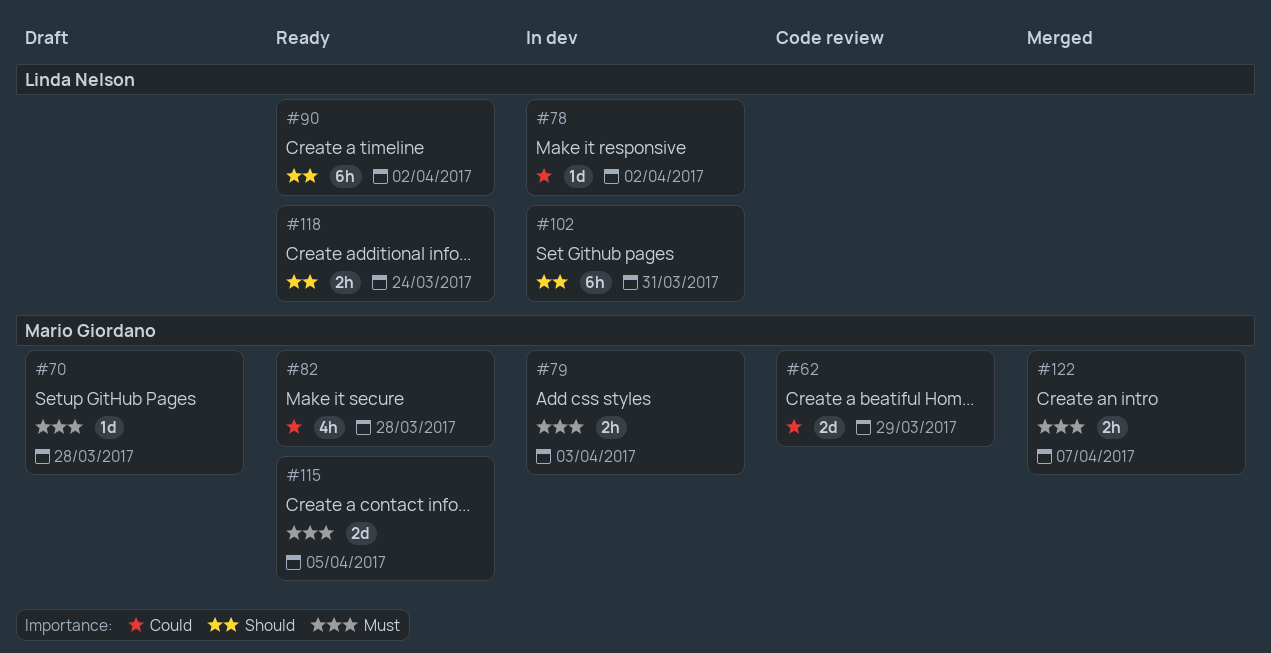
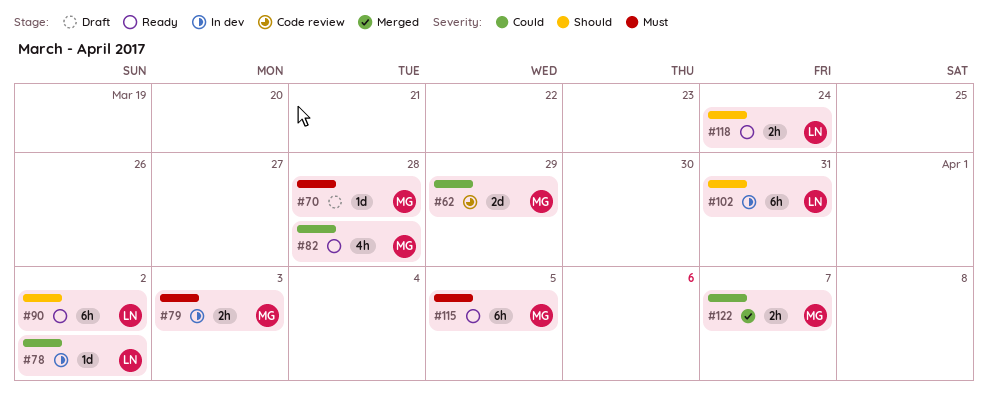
#115, estimate: 2d -> 6h
#122, priority: Must -> Could

